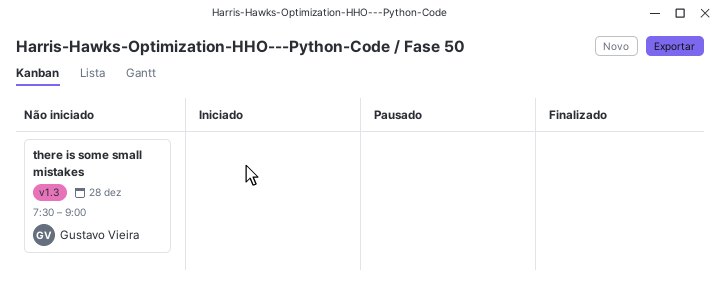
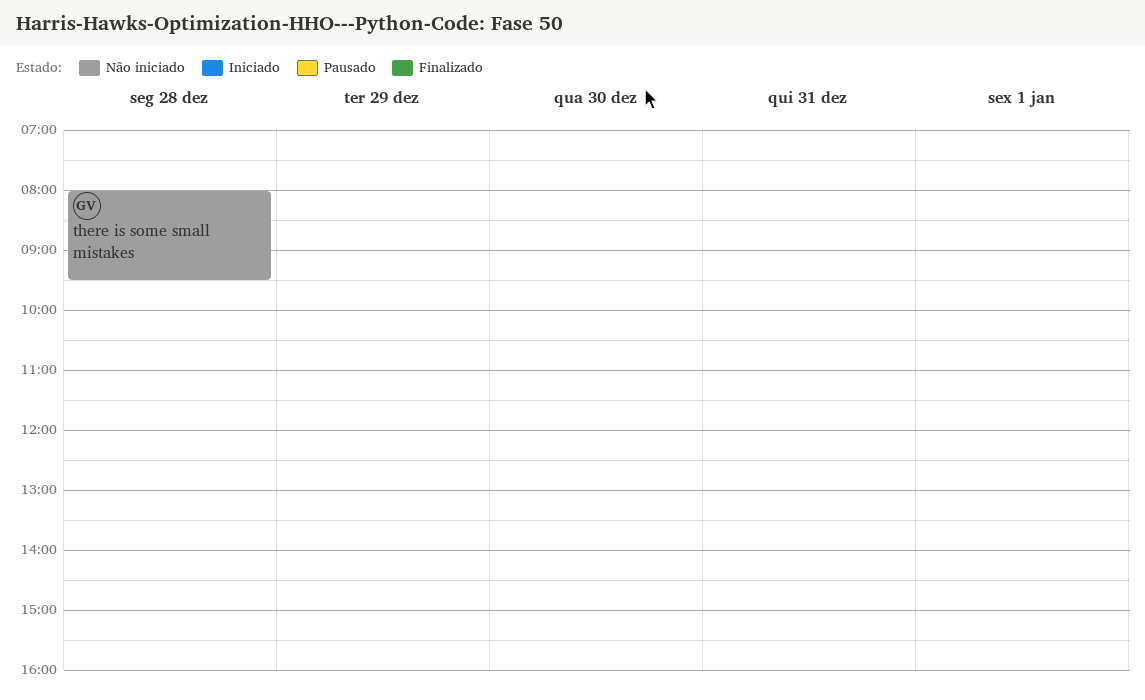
there is some small mistakes, begins: 07:30 -> 08:00
there is some small mistakes, ends: 09:00 -> 09:30

